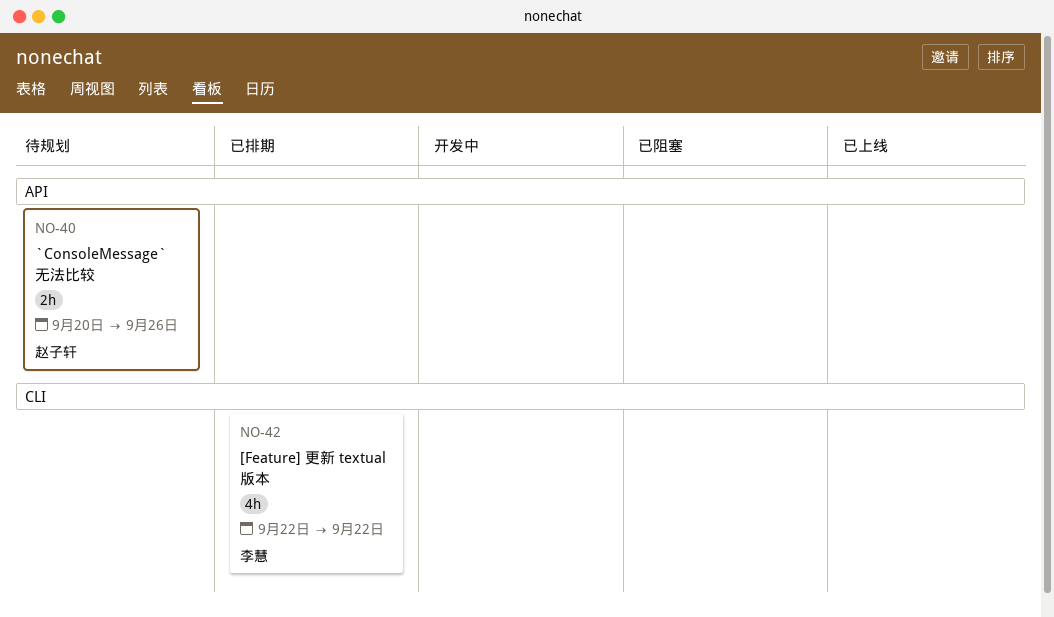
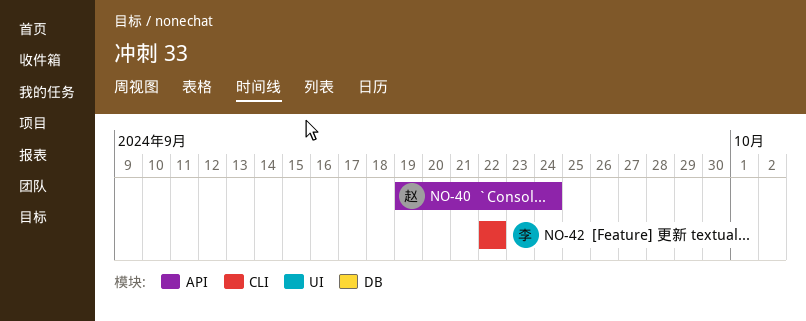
NO-40, start: Sep 20 -> Sep 19
NO-40, due: Sep 26 -> Sep 24

